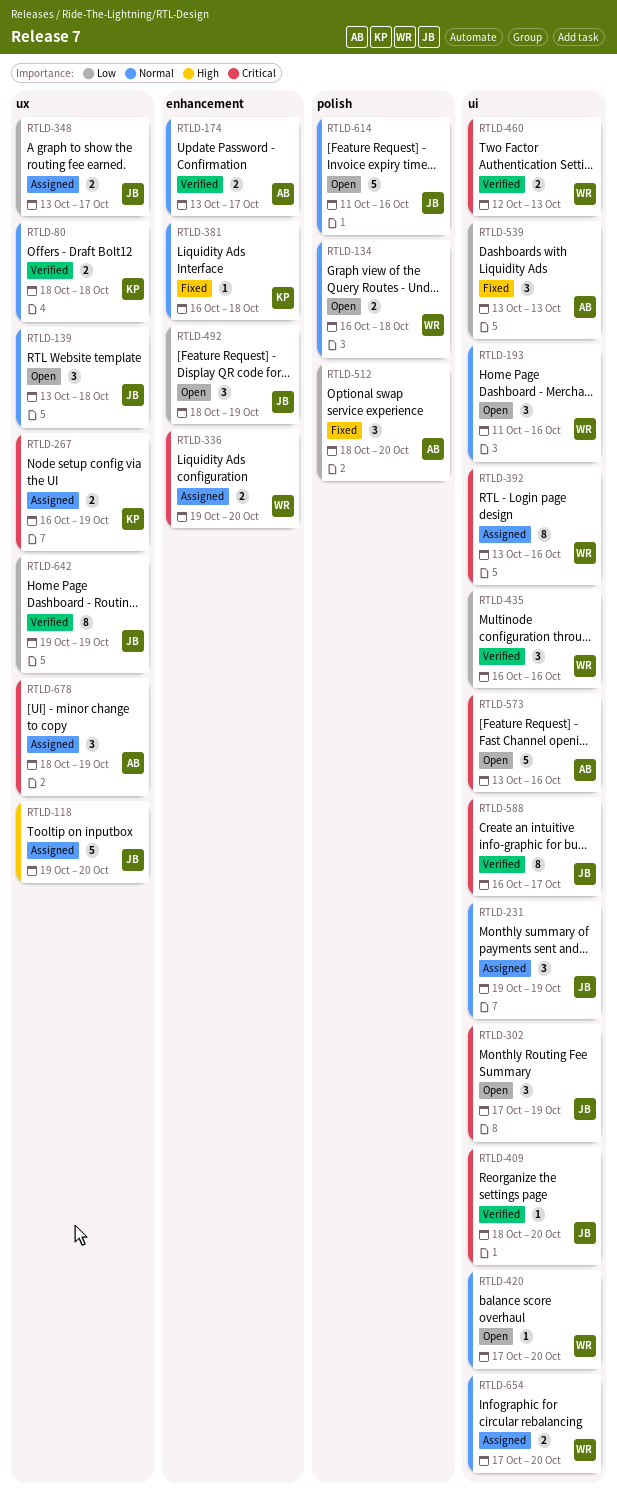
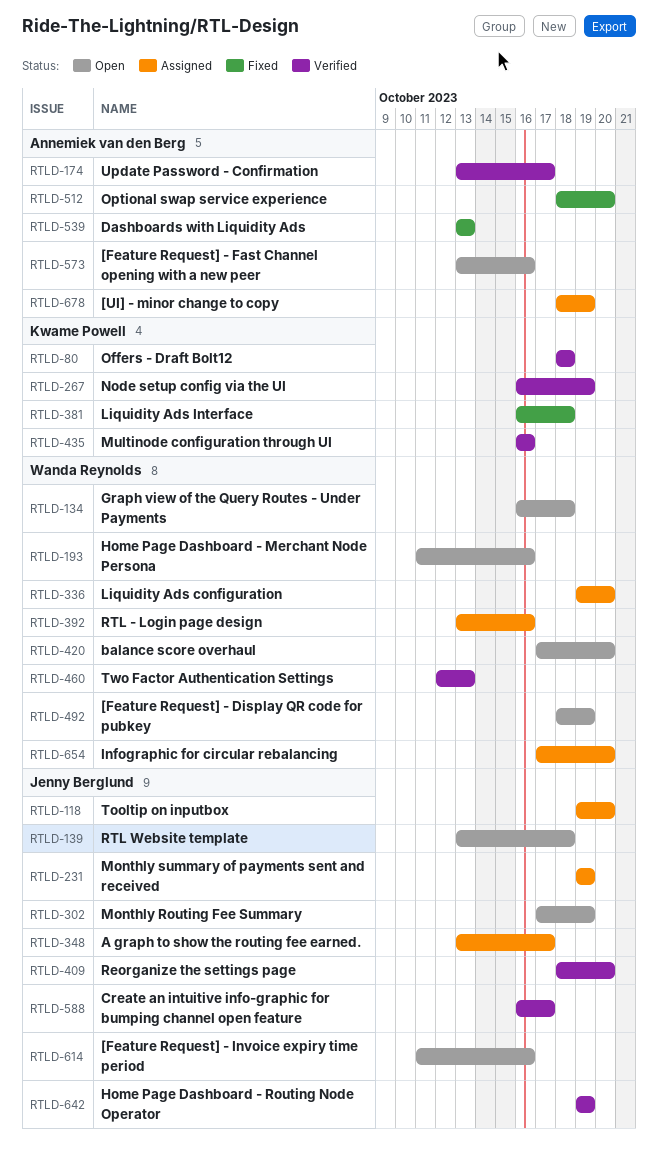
RTLD-267, status: Assigned -> Verified
RTLD-435, owner: Wanda Reynolds -> Kwame Powell
RTLD-492, owner: Jenny Berglund -> Wanda Reynolds

